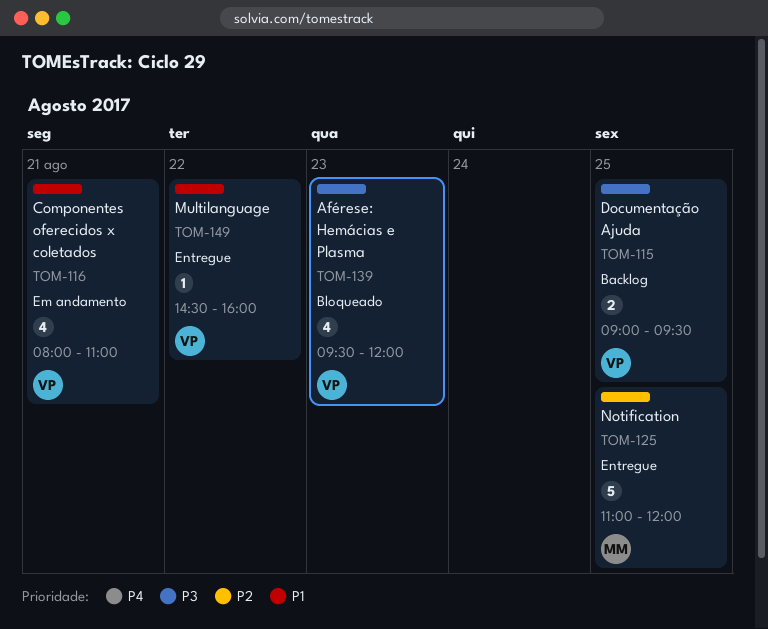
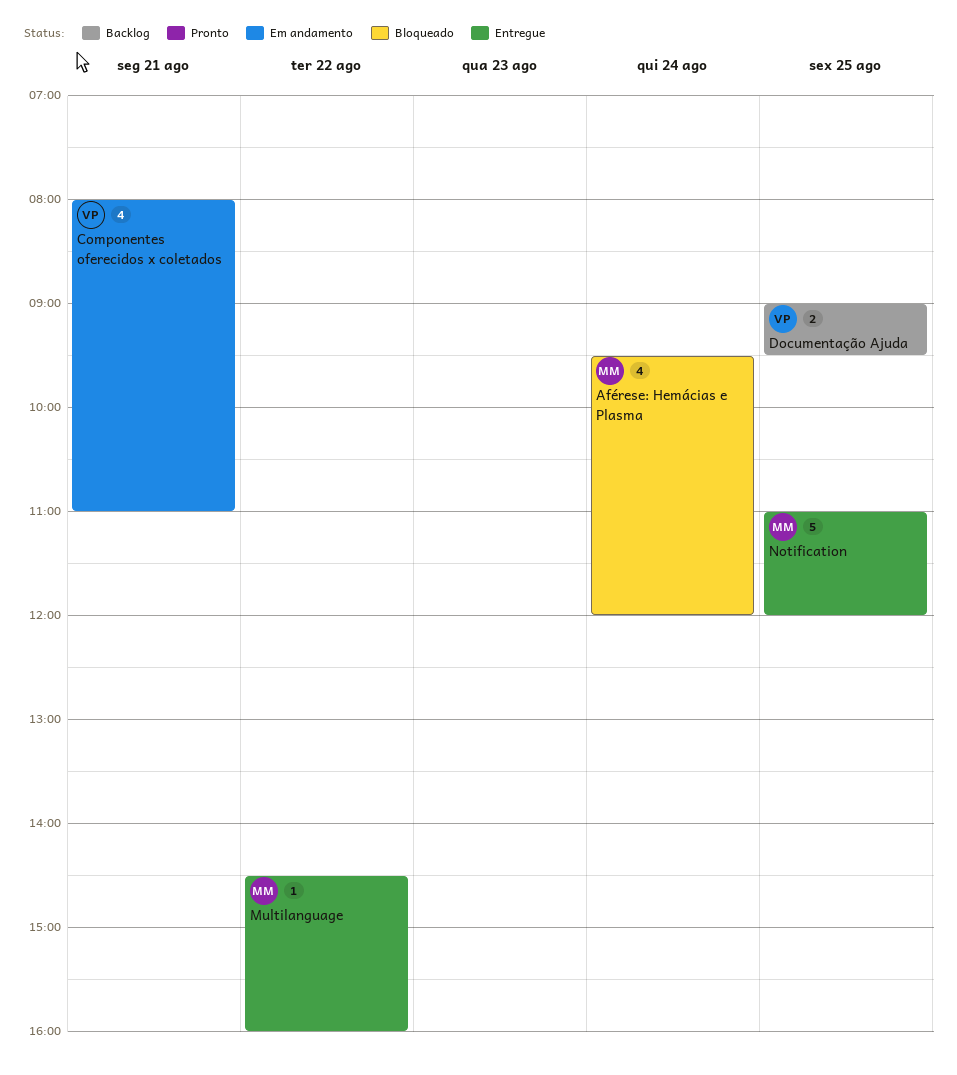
Aférese: Hemácias e Plasma, owner: VP -> MM
Aférese: Hemácias e Plasma, day: Aug 23 -> Aug 24
Multilanguage, owner: VP -> MM

